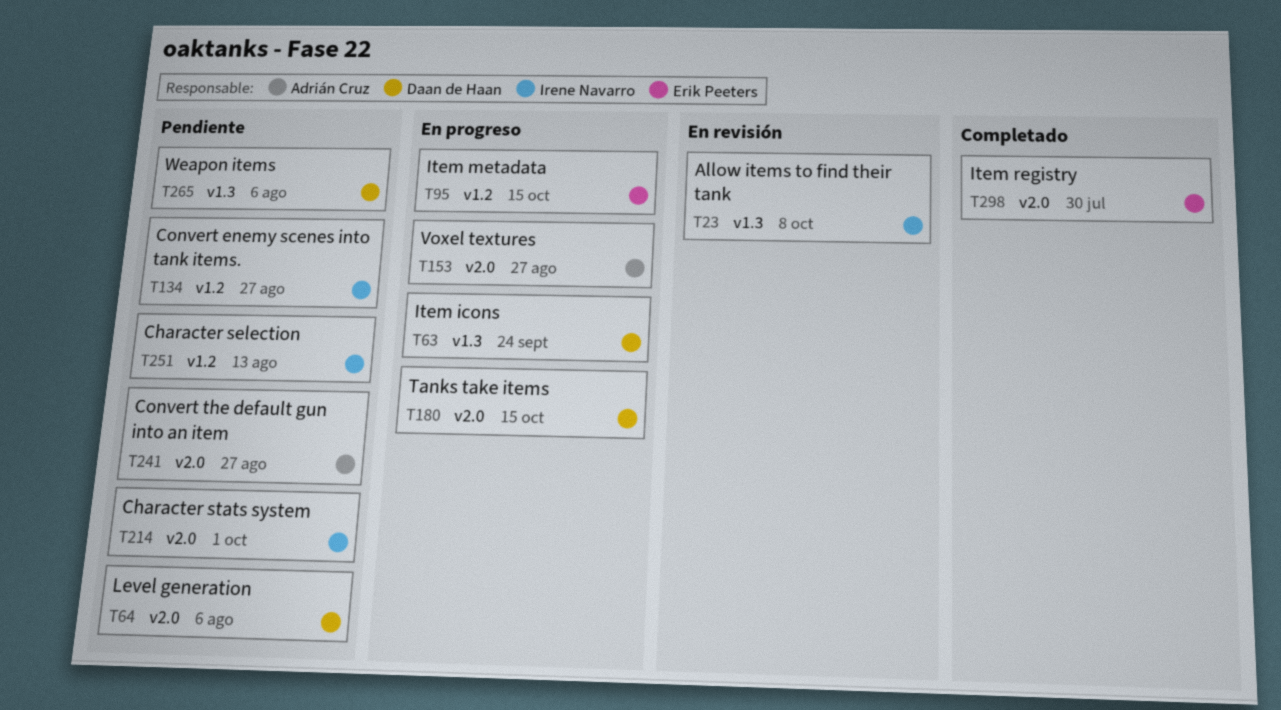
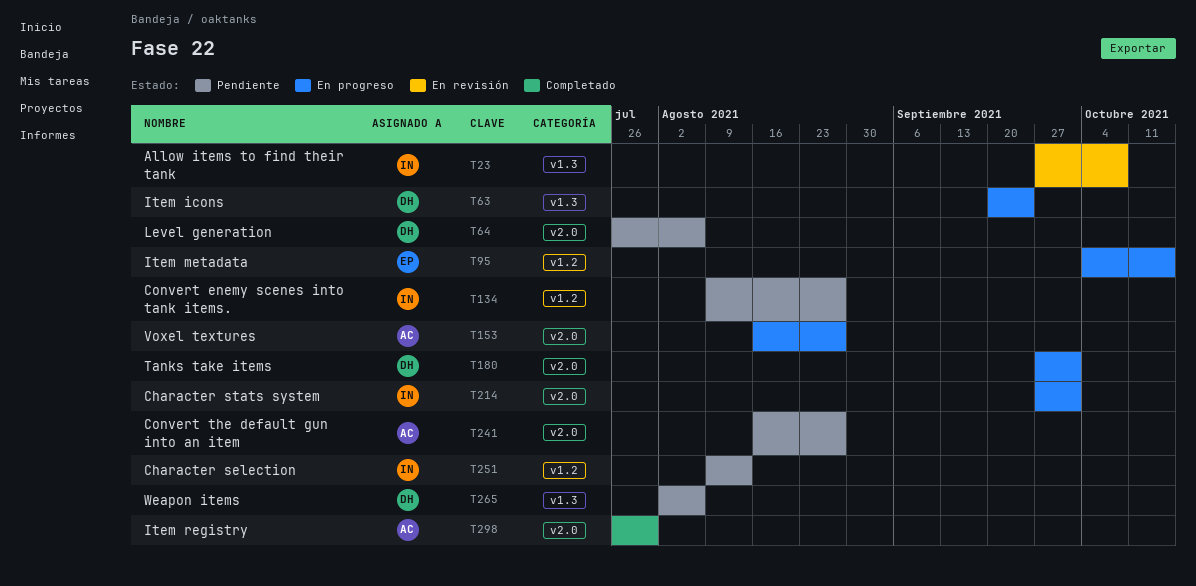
T180, due: Oct 15 -> Oct 1
T214, status: Pendiente -> En progreso
T298, owner: Erik Peeters -> Adrián Cruz

